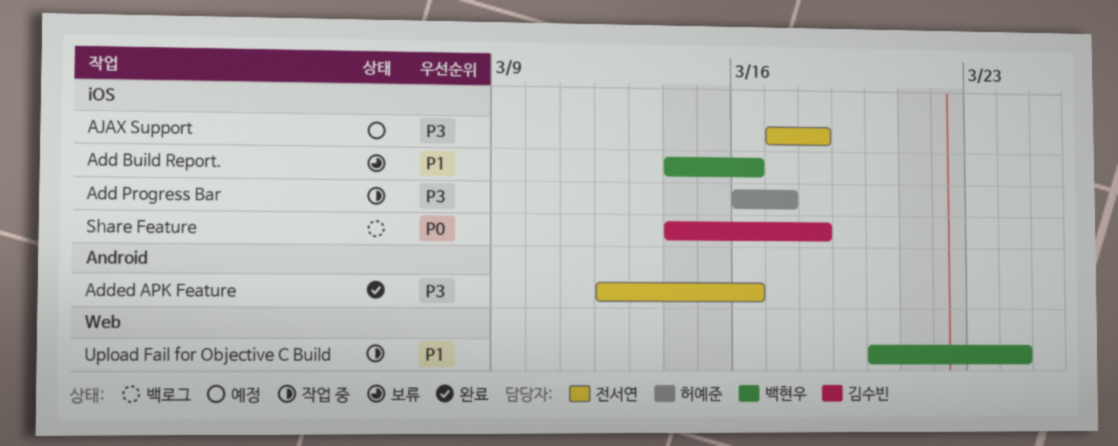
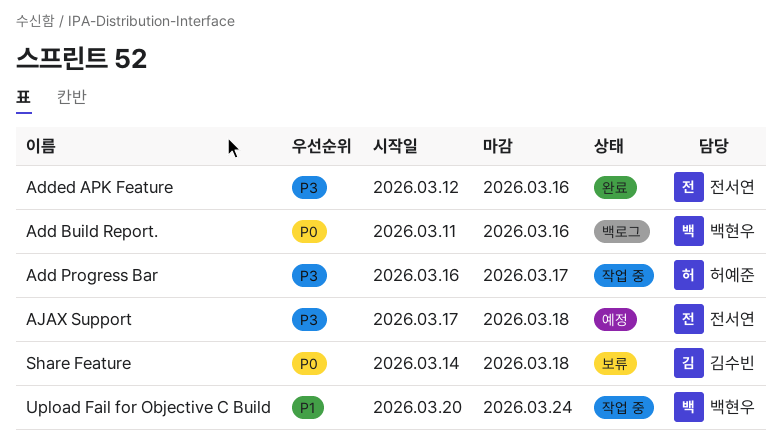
Add Build Report., status: 보류 -> 백로그
Add Build Report., priority: P1 -> P0
Add Build Report., start: Mar 14 -> Mar 11
Share Feature, status: 백로그 -> 보류

